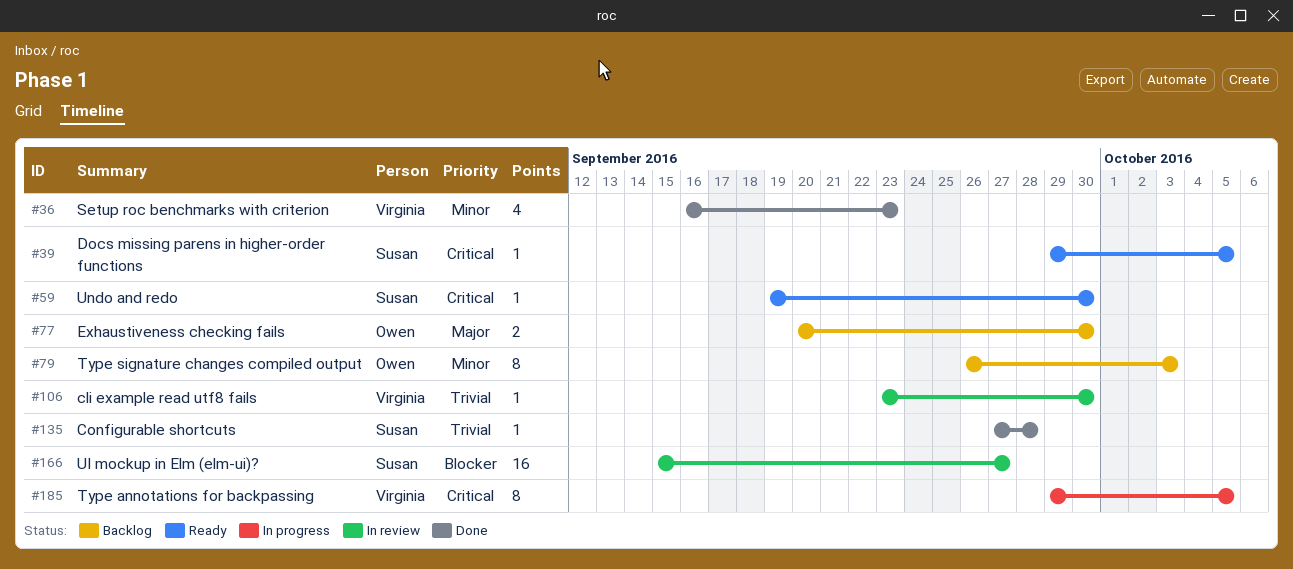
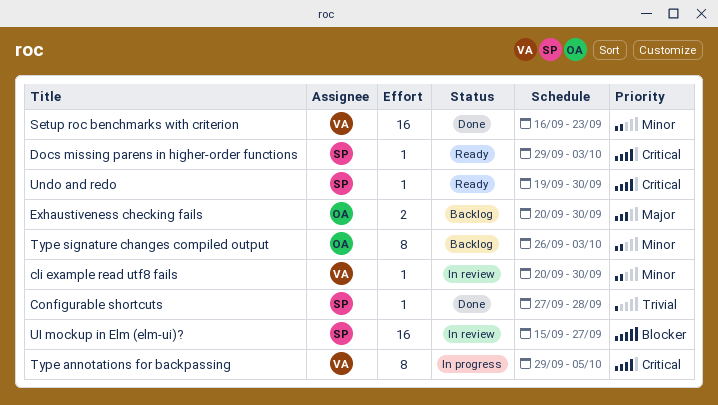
cli example read utf8 fails, priority: Trivial -> Minor
cli example read utf8 fails, start: Sep 23 -> Sep 20
Docs missing parens in higher-order functions, due: Oct 5 -> Oct 3
Setup roc benchmarks with criterion, estimate: 4 -> 16

